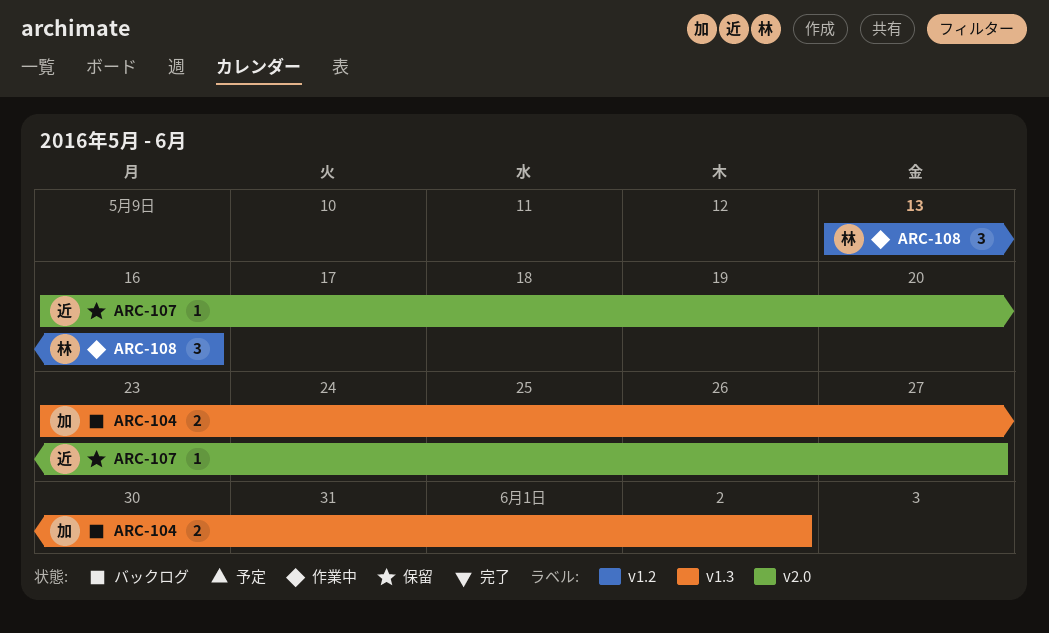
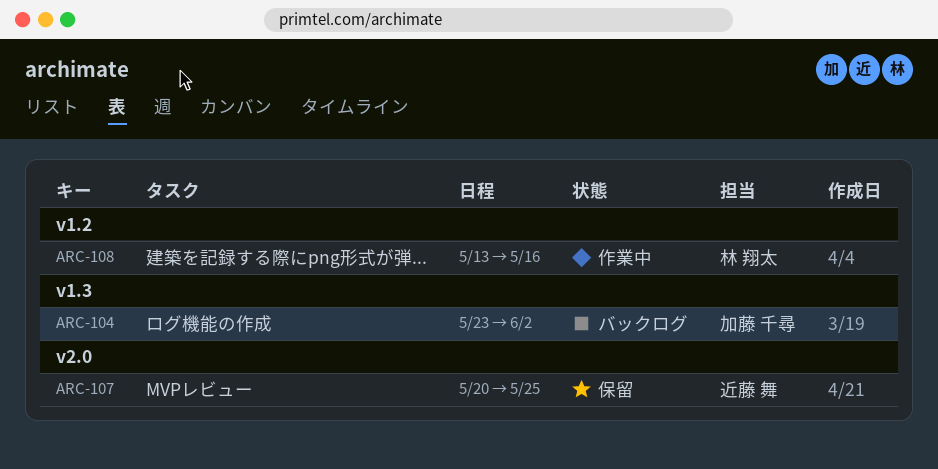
ARC-107, start: May 16 -> May 20
ARC-107, due: May 27 -> May 25

